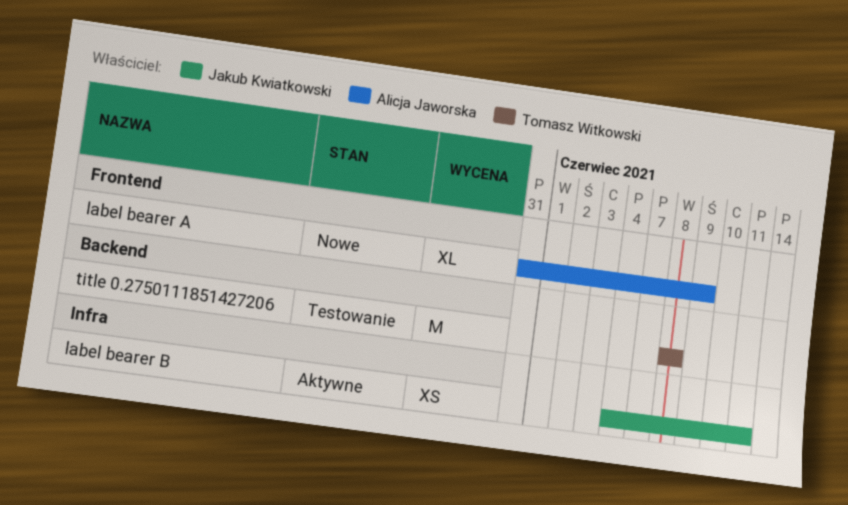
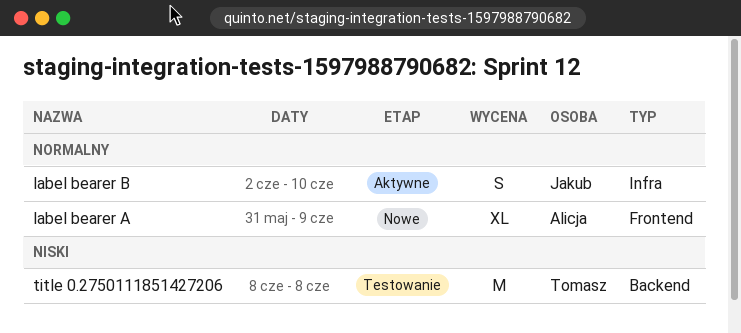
label bearer B, estimate: XS -> S
label bearer B, start: Jun 4 -> Jun 2
label bearer B, due: Jun 11 -> Jun 10

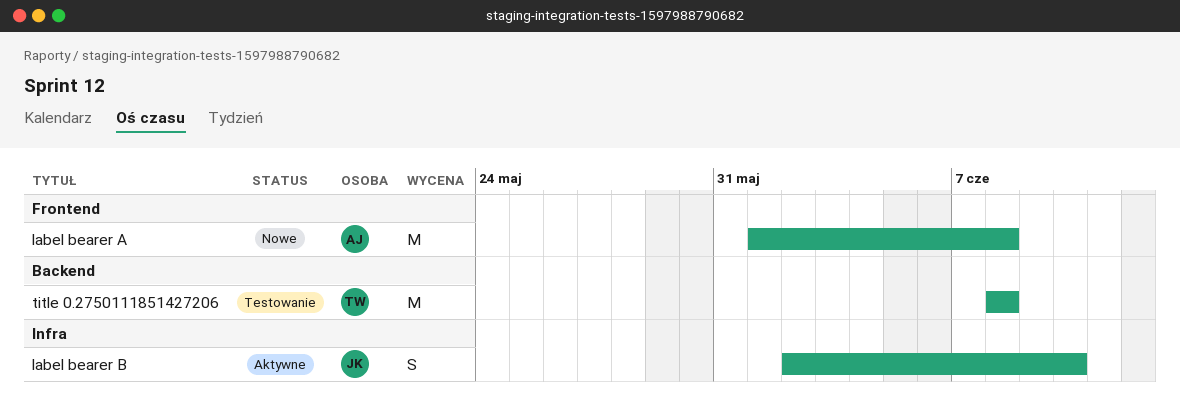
label bearer A, estimate: XL -> M
label bearer A, start: May 31 -> Jun 1
label bearer A, due: Jun 9 -> Jun 8

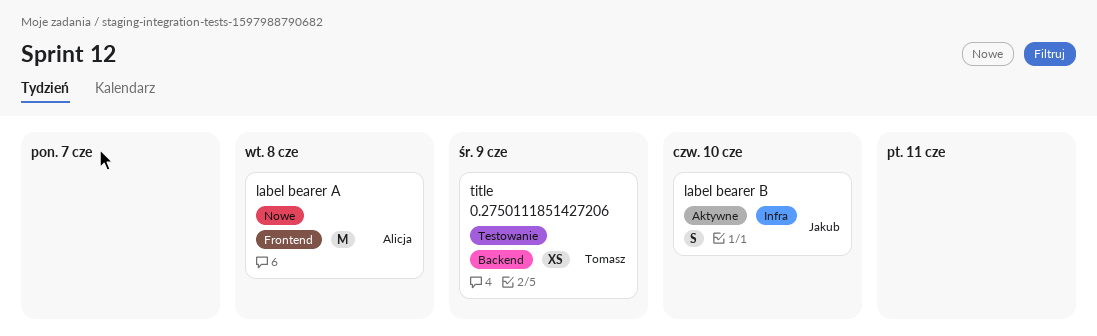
title 0.2750111851427206, estimate: M -> XS
title 0.2750111851427206, due: Jun 8 -> Jun 9

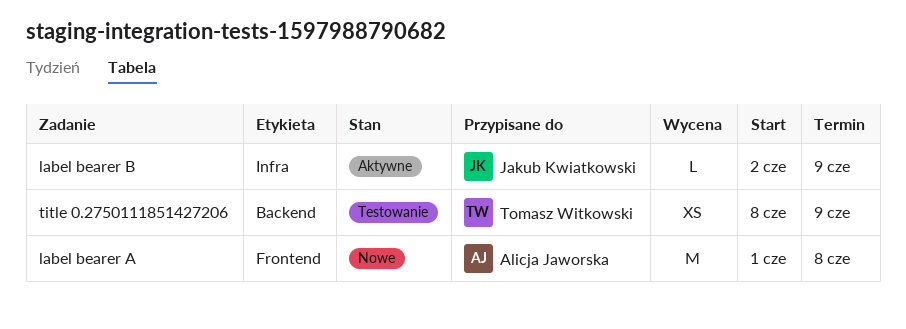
label bearer B, estimate: S -> L
label bearer B, due: Jun 10 -> Jun 9

